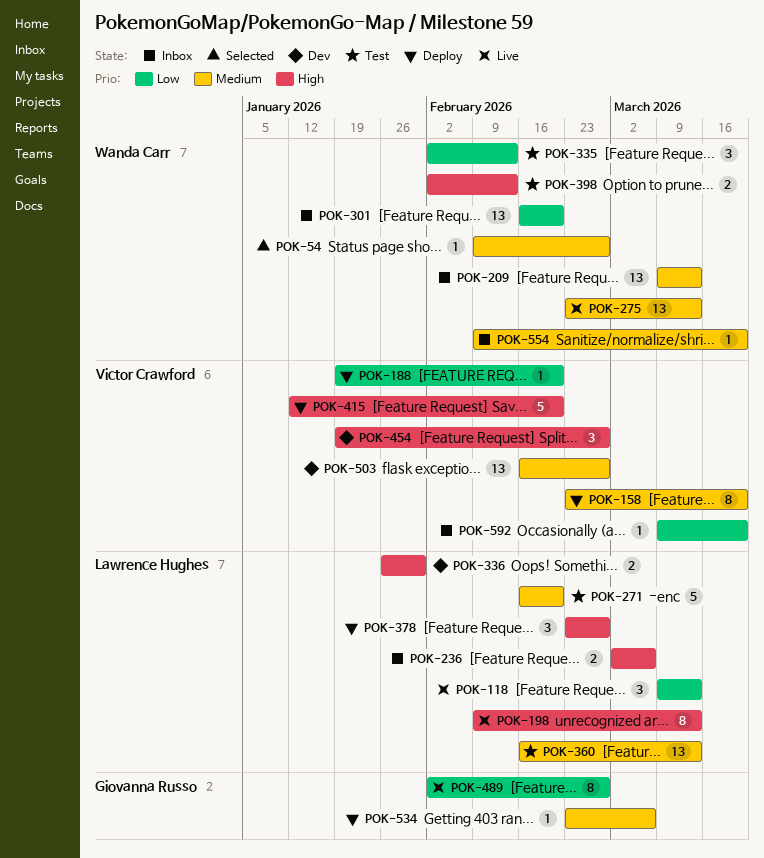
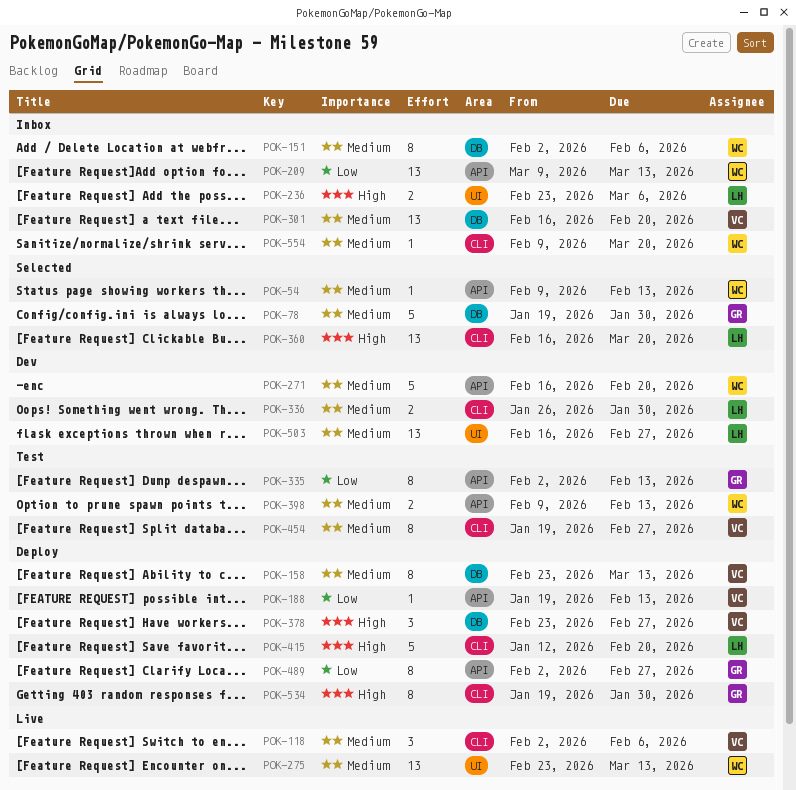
POK-54, due: Feb 27 -> Feb 13
POK-78: none -> present
POK-118, owner: Lawrence Hughes -> Victor Crawford
POK-118, priority: Low -> Medium
POK-118, start: Mar 9 -> Feb 2
POK-118, due: Mar 13 -> Feb 6
POK-151: none -> present
POK-158, due: Mar 20 -> Mar 13
POK-188, due: Feb 20 -> Feb 13
POK-198: present -> none
POK-209, priority: Medium -> Low
POK-236, start: Mar 2 -> Feb 23
POK-271, status: Test -> Dev
POK-271, owner: Lawrence Hughes -> Wanda Carr
POK-301, owner: Wanda Carr -> Victor Crawford
POK-301, priority: Low -> Medium
POK-335, owner: Wanda Carr -> Giovanna Russo
POK-335, estimate: 3 -> 8
POK-336, priority: High -> Medium
POK-360, status: Test -> Selected
POK-360, priority: Medium -> High
POK-360, due: Mar 13 -> Mar 20
POK-378, owner: Lawrence Hughes -> Victor Crawford
POK-398, priority: High -> Medium
POK-398, start: Feb 2 -> Feb 9
POK-415, owner: Victor Crawford -> Lawrence Hughes
POK-454, status: Dev -> Test
POK-454, priority: High -> Medium
POK-454, estimate: 3 -> 8
POK-489, status: Live -> Deploy
POK-503, owner: Victor Crawford -> Lawrence Hughes
POK-534, priority: Medium -> High
POK-534, estimate: 1 -> 8
POK-534, start: Feb 23 -> Jan 19
POK-534, due: Mar 6 -> Jan 30
POK-592: present -> none

